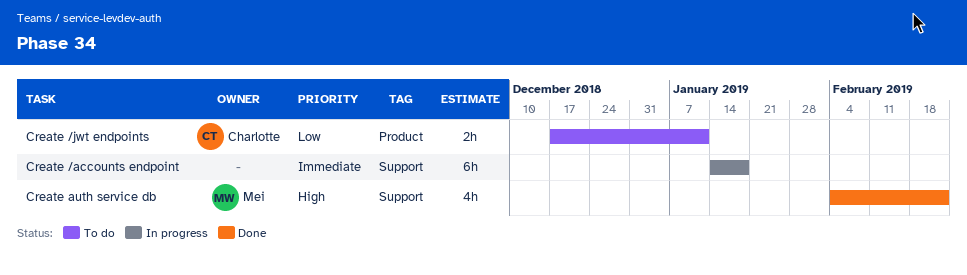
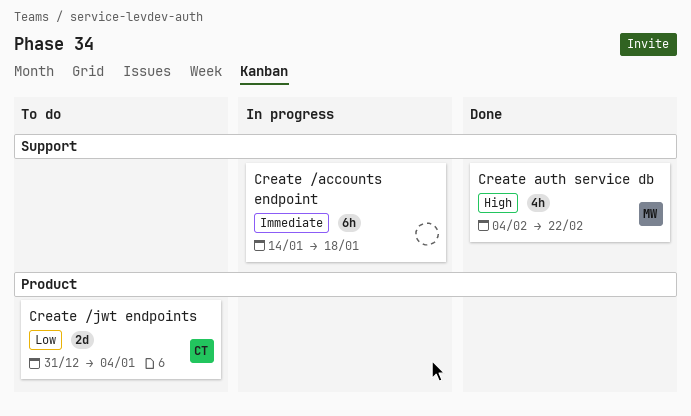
Create /jwt endpoints, estimate: 2h -> 2d
Create /jwt endpoints, start: Dec 17 -> Dec 31
Create /jwt endpoints, due: Jan 11 -> Jan 4

